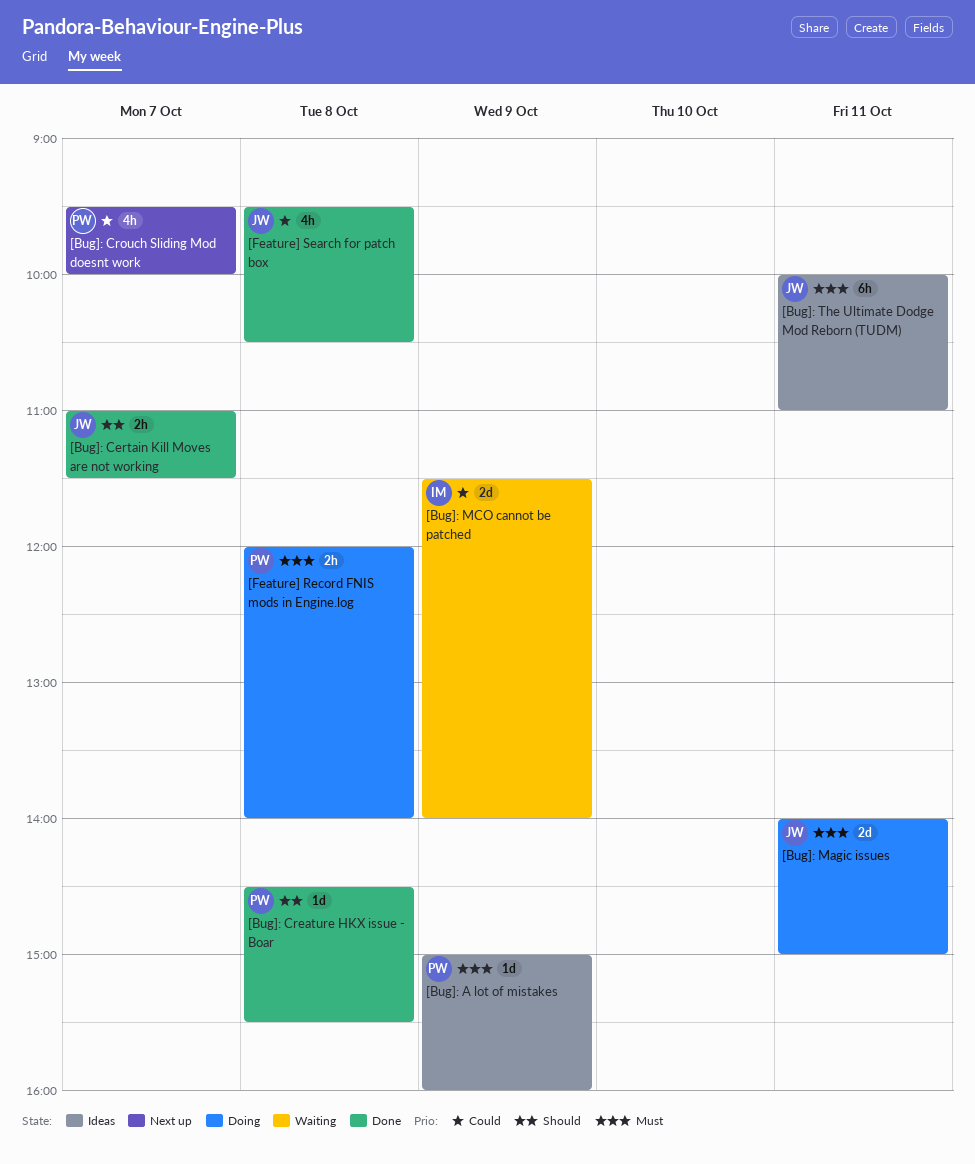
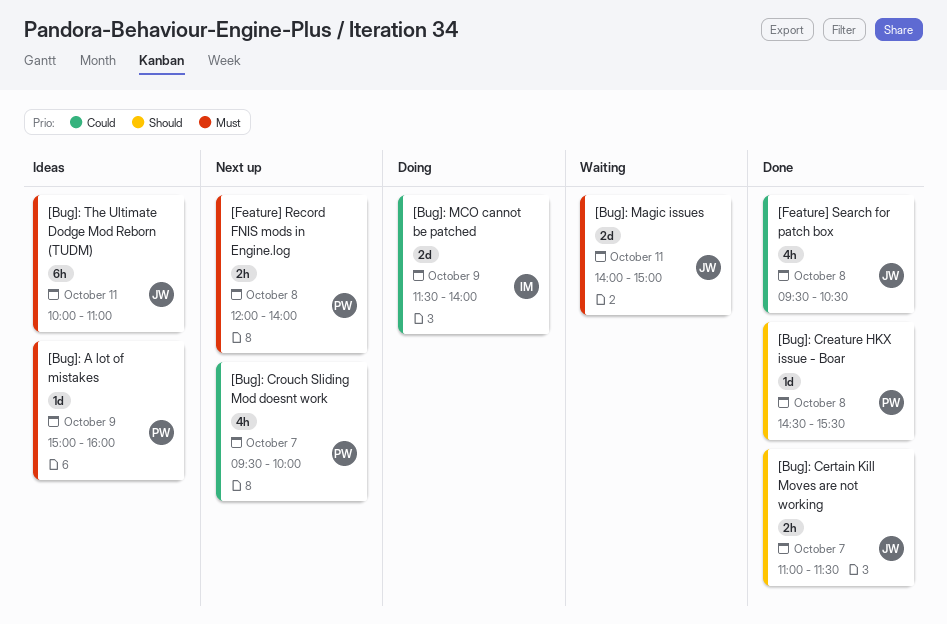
[Bug]: Magic issues, status: Doing -> Waiting
[Bug]: MCO cannot be patched, status: Waiting -> Doing
[Feature] Record FNIS mods in Engine.log, status: Doing -> Next up

